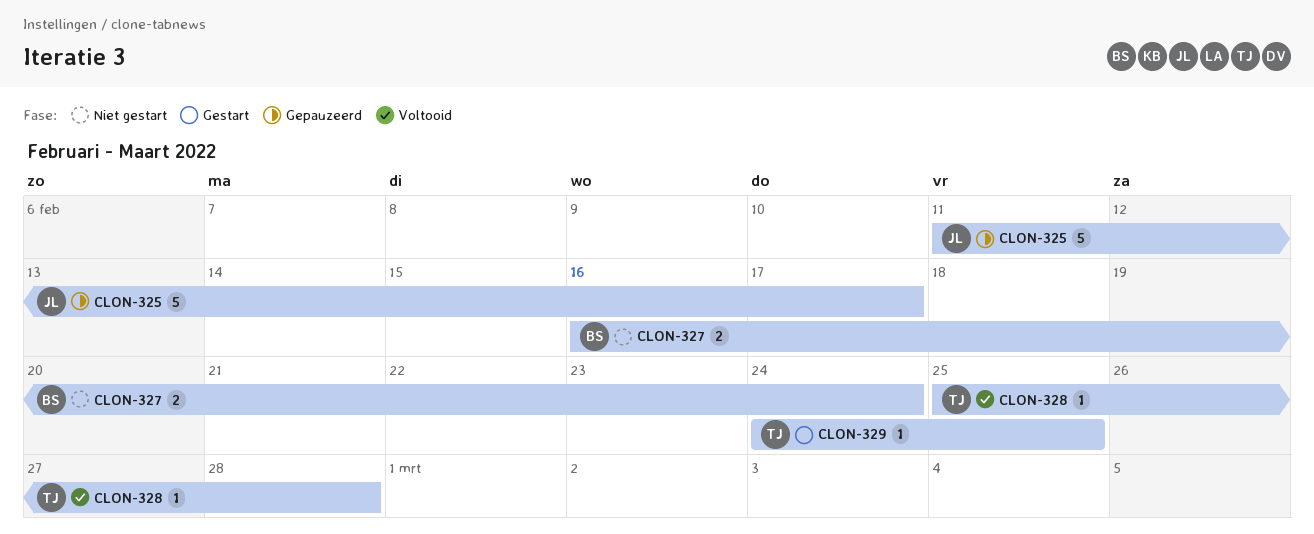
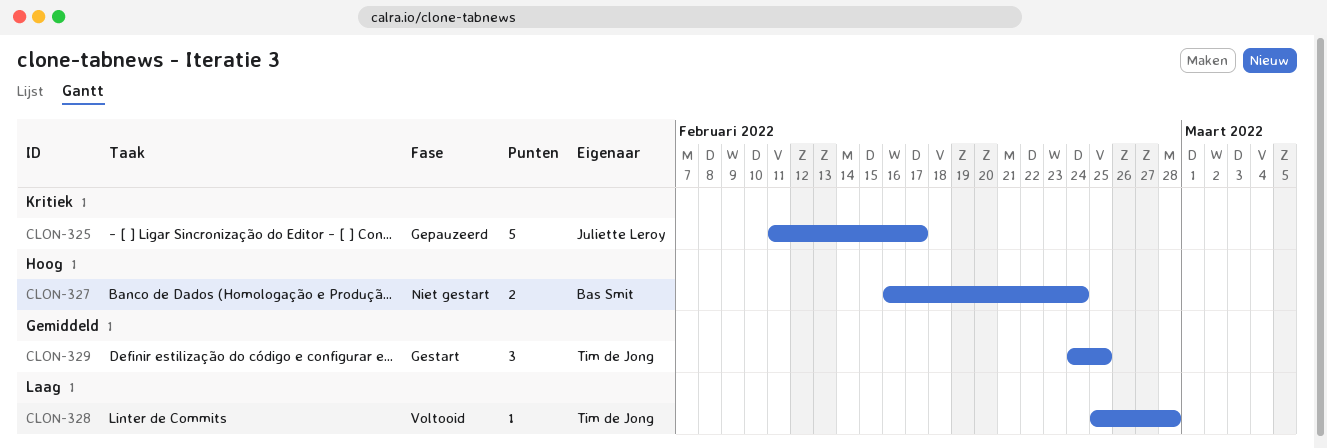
CLON-329, estimate: 1 -> 3

